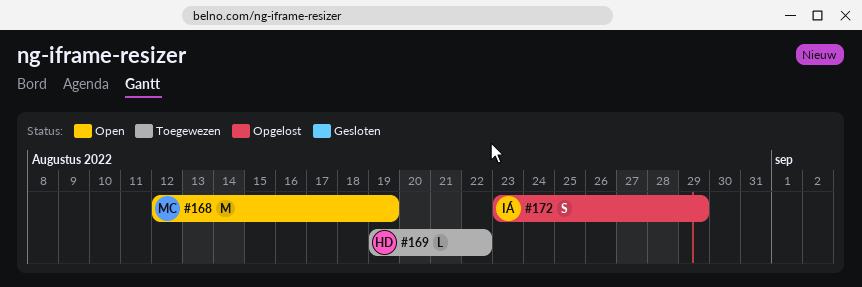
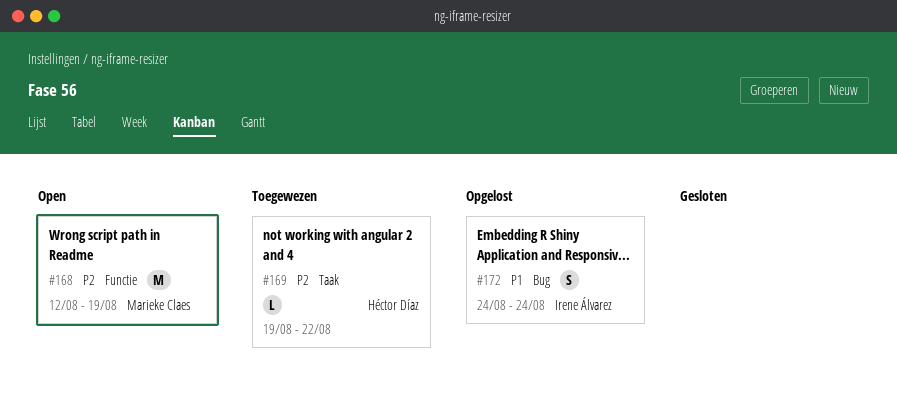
#172, start: Aug 23 -> Aug 24
#172, due: Aug 29 -> Aug 24

